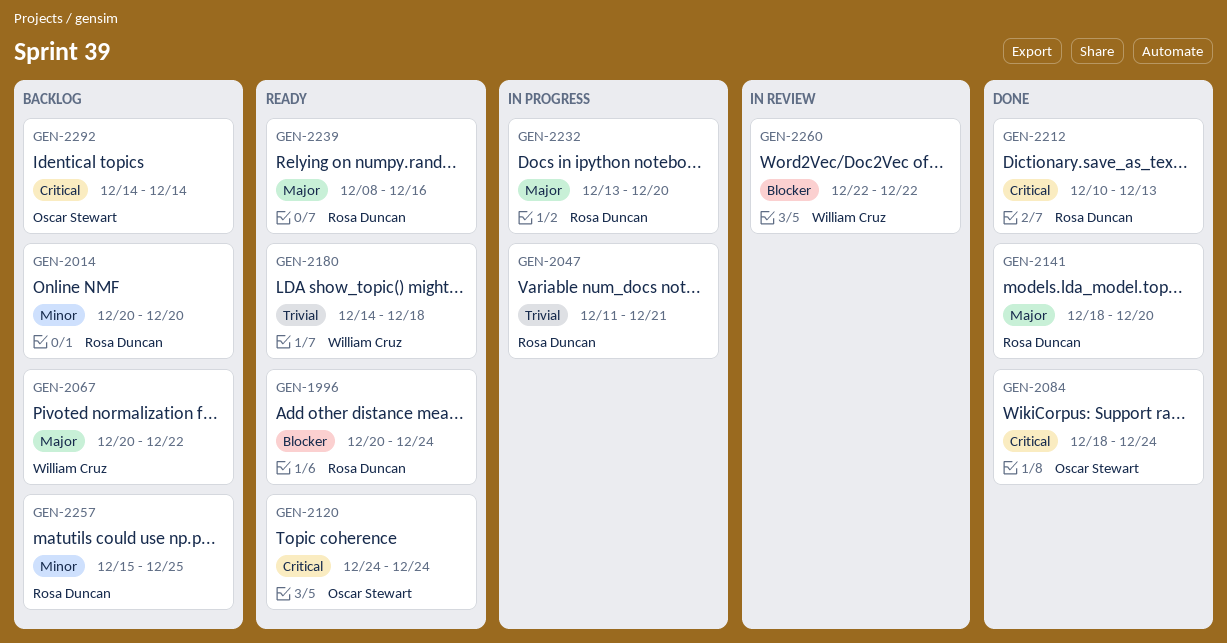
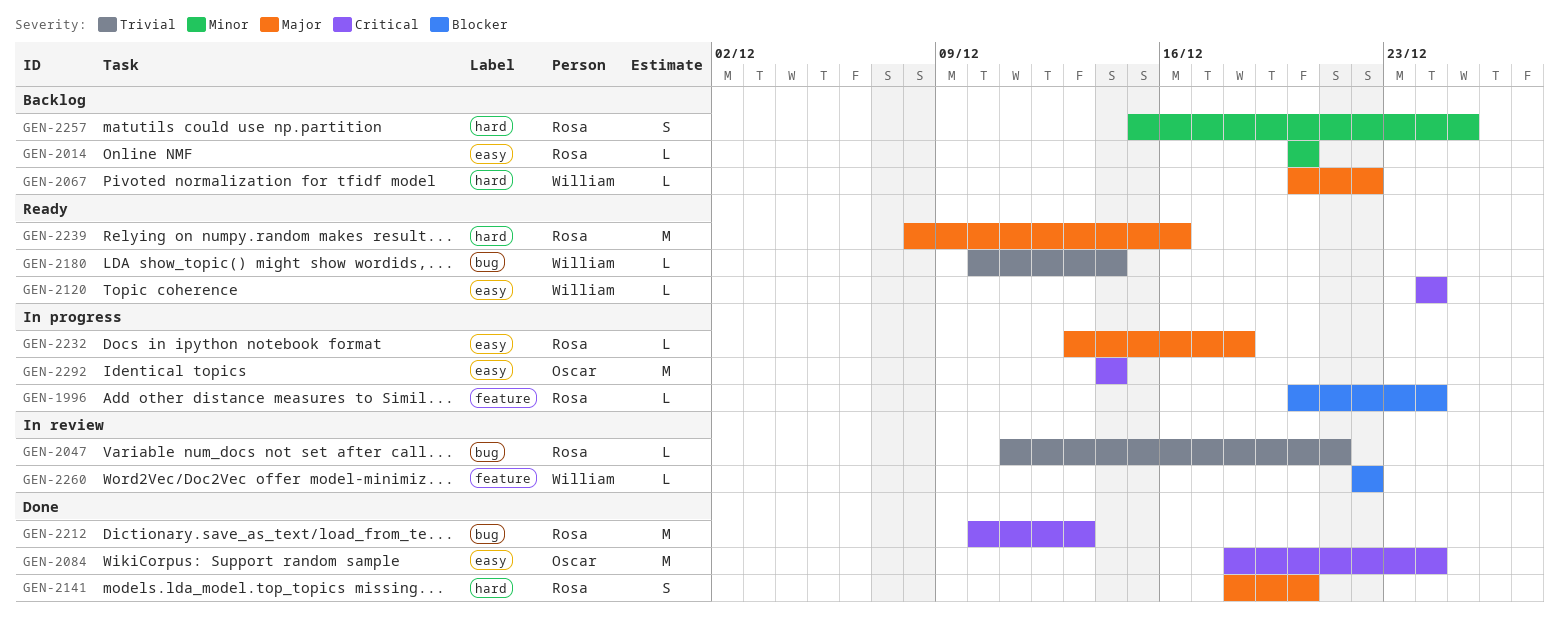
GEN-1996, status: Ready -> In progress
GEN-2047, status: In progress -> In review
GEN-2120, owner: Oscar Stewart -> William Cruz
GEN-2180, start: Dec 14 -> Dec 10
GEN-2180, due: Dec 18 -> Dec 14
GEN-2232, due: Dec 20 -> Dec 18
GEN-2292, status: Backlog -> In progress

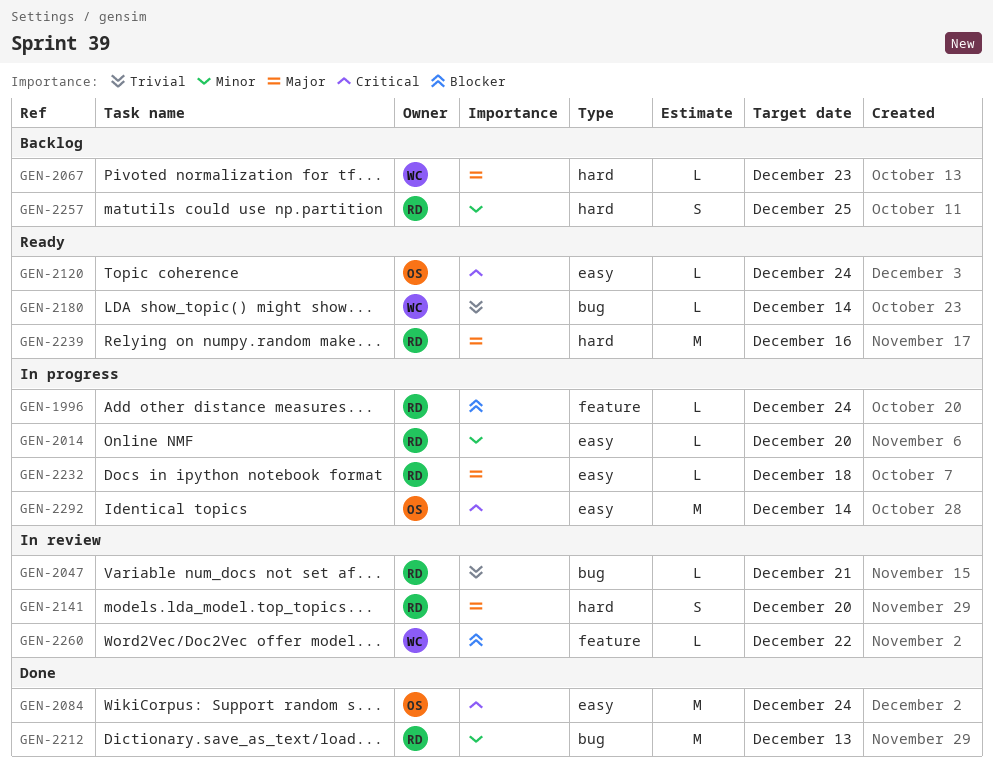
GEN-2014, status: Backlog -> In progress
GEN-2067, due: Dec 22 -> Dec 23
GEN-2120, owner: William -> Oscar
GEN-2141, status: Done -> In review
GEN-2212, priority: Critical -> Minor

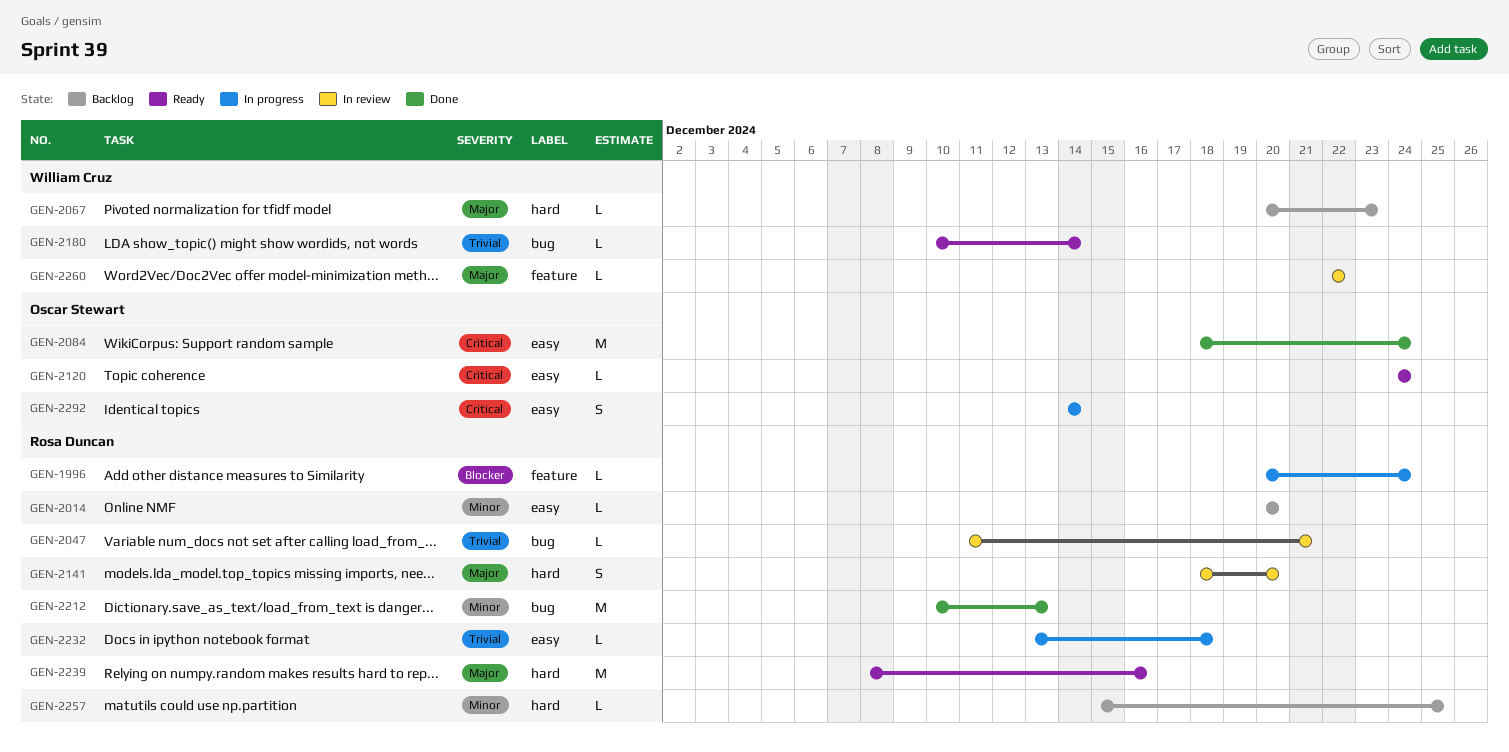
GEN-2014, status: In progress -> Backlog
GEN-2232, priority: Major -> Trivial
GEN-2257, estimate: S -> L
GEN-2260, priority: Blocker -> Major
GEN-2292, estimate: M -> S

